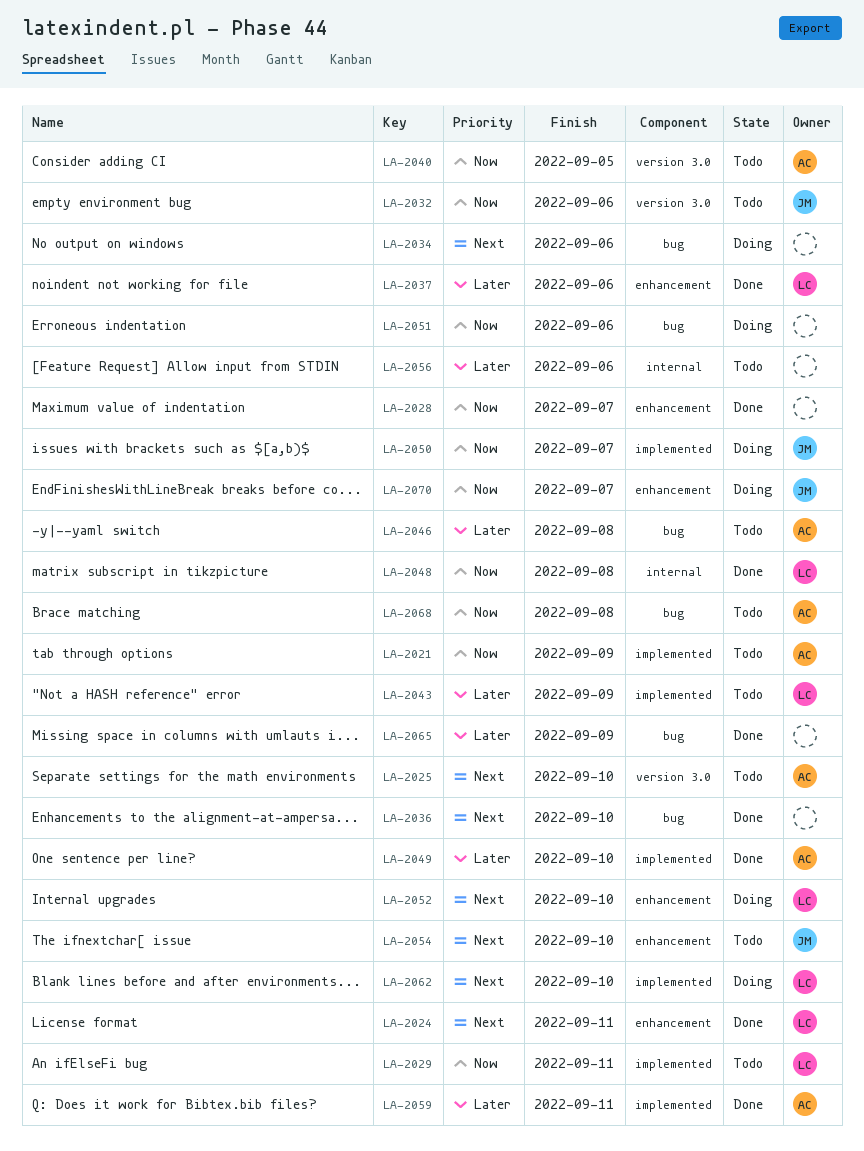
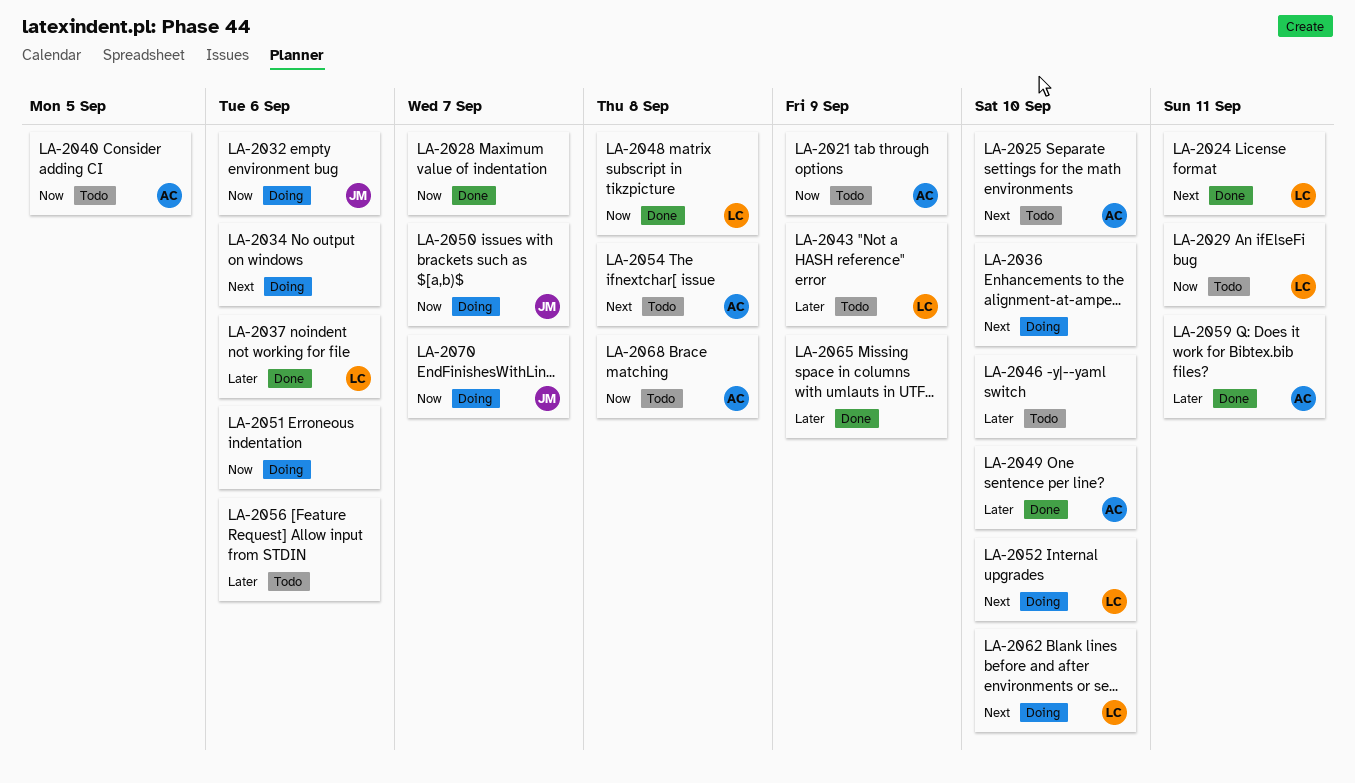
LA-2032, status: Todo -> Doing
LA-2036, status: Done -> Doing
LA-2046, owner: AC -> none
LA-2046, due: Sep 8 -> Sep 10
LA-2054, owner: JM -> AC
LA-2054, due: Sep 10 -> Sep 8

